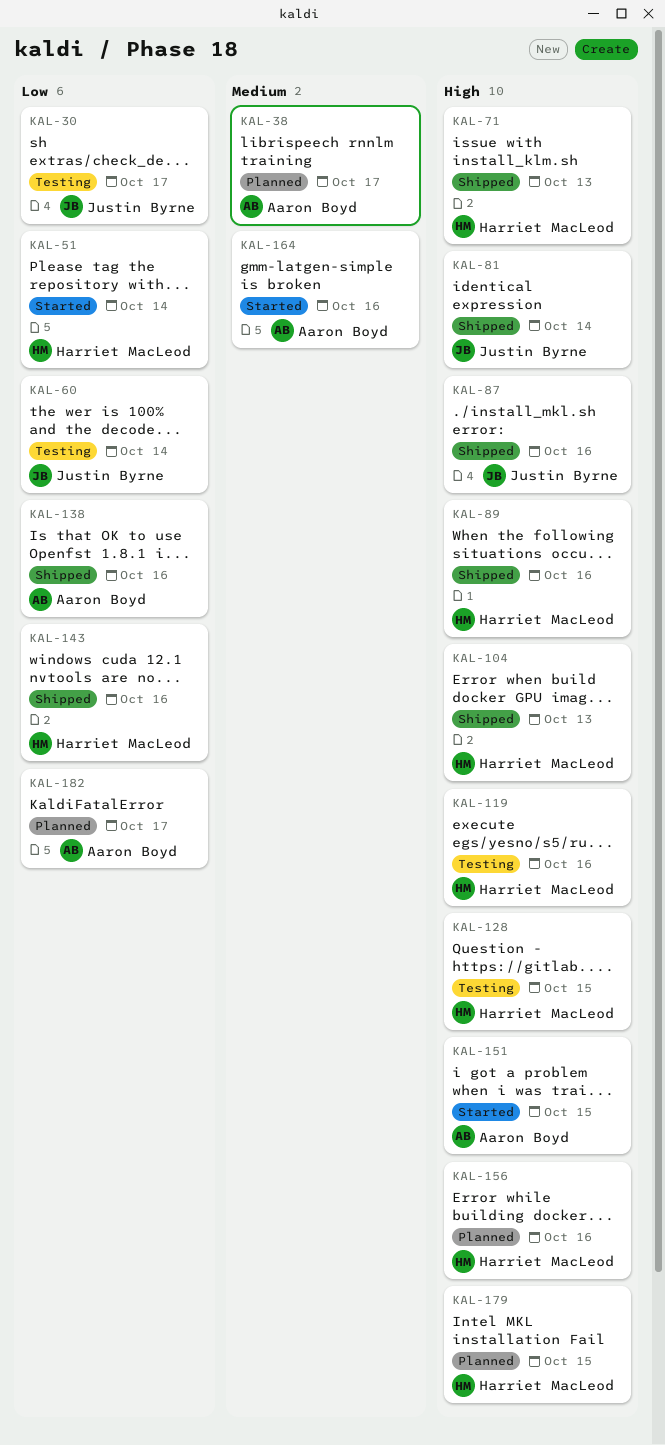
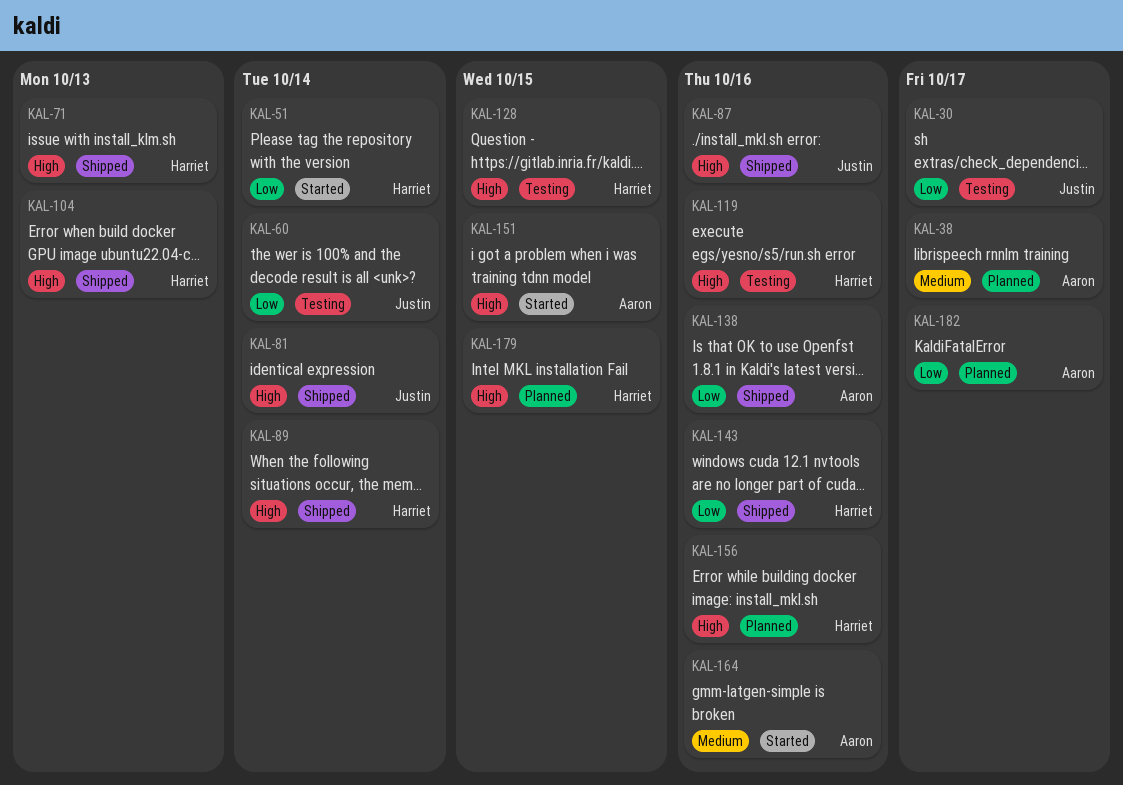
KAL-89, due: Oct 16 -> Oct 14

